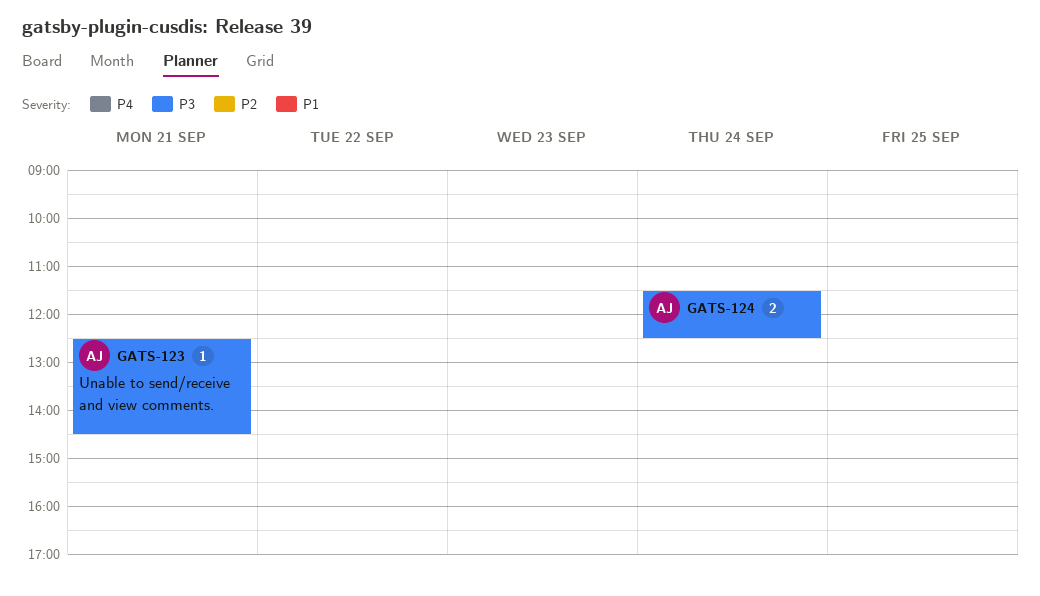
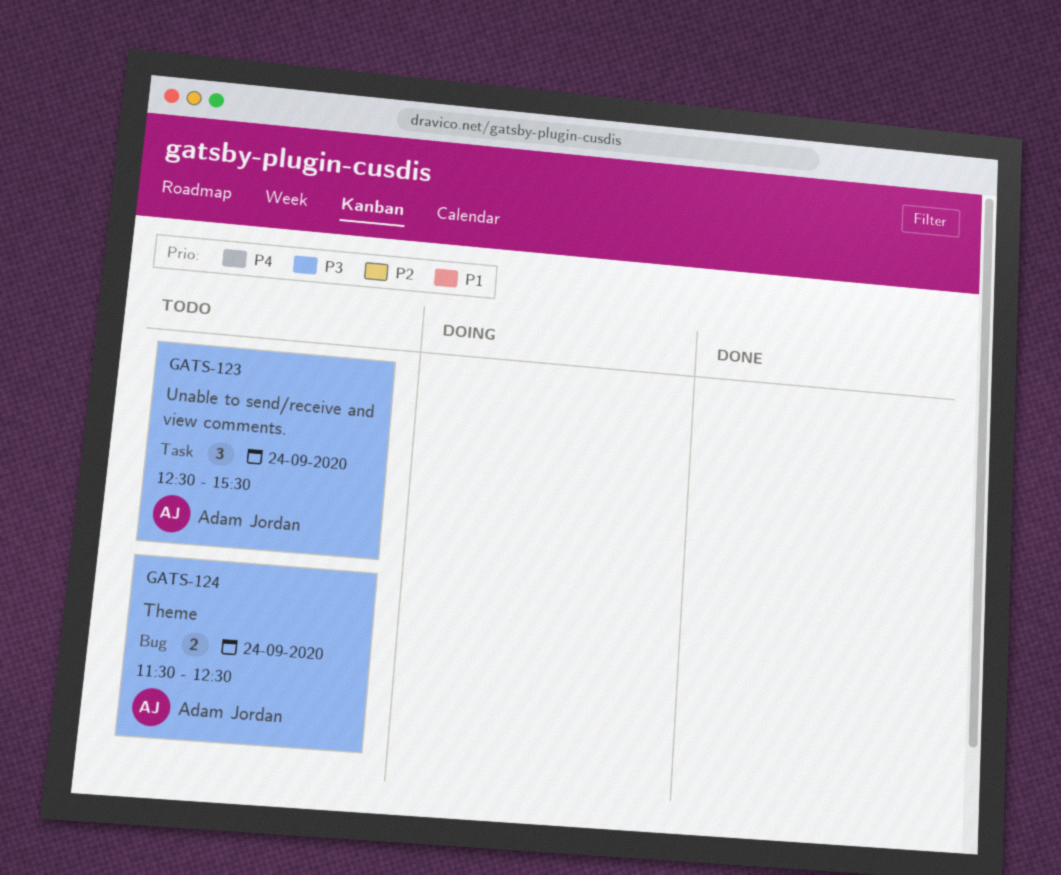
GATS-123, estimate: 1 -> 3
GATS-123, day: Sep 21 -> Sep 24
GATS-123, ends: 14:30 -> 15:30

